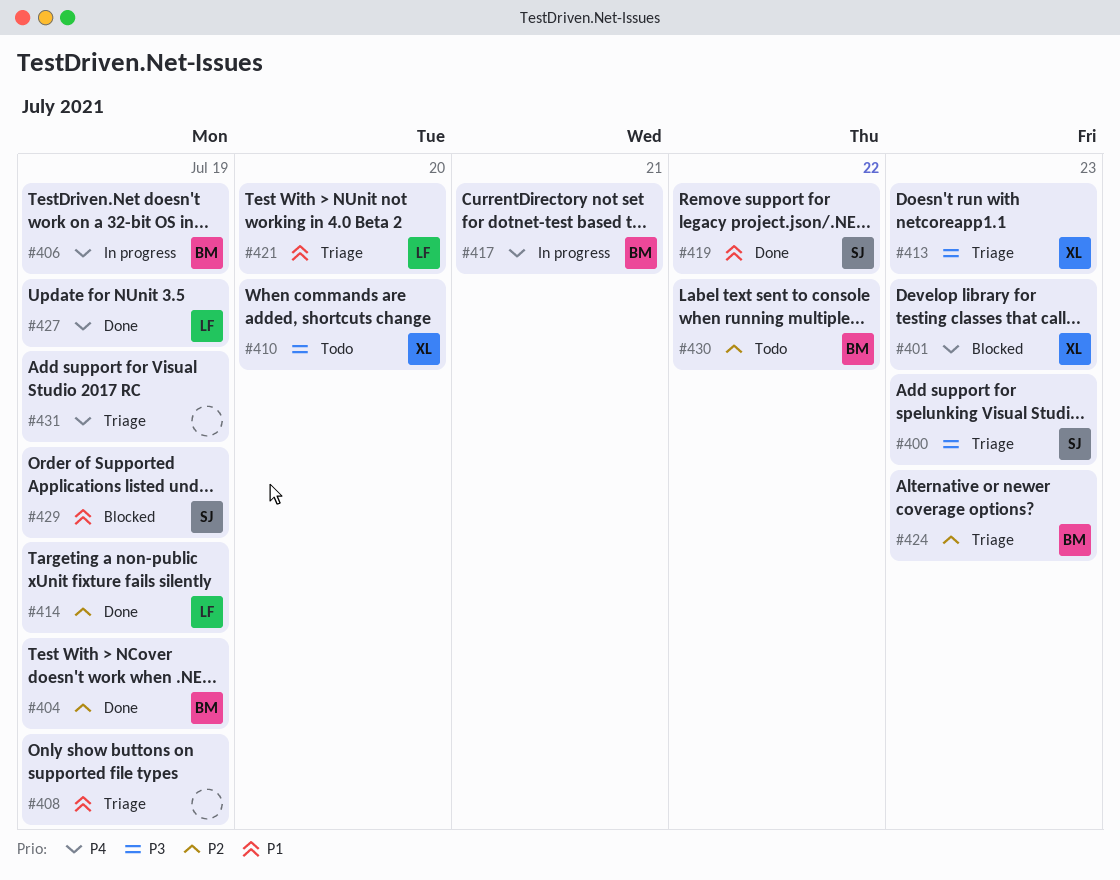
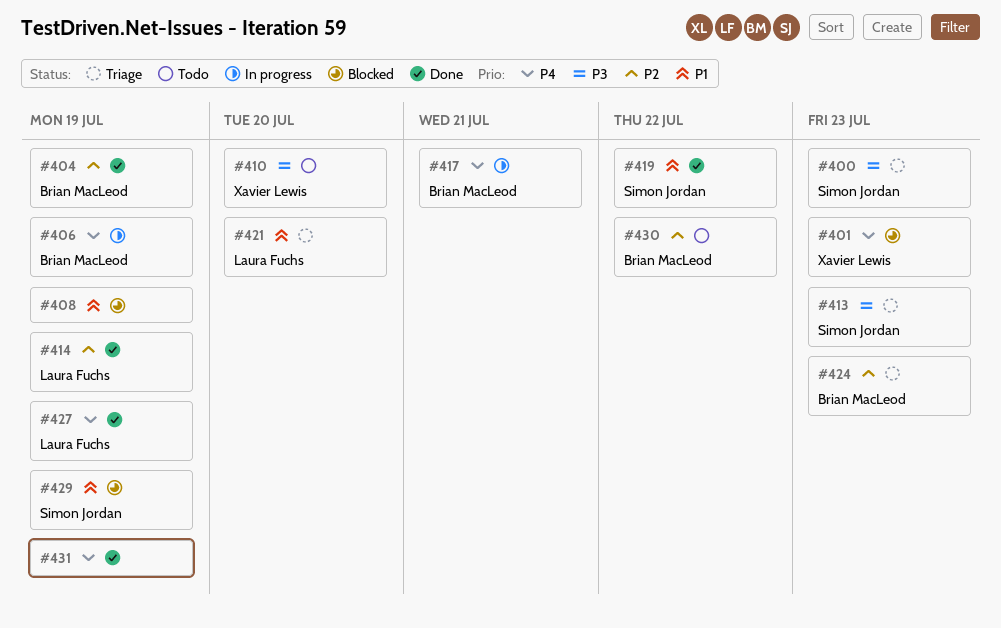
#408, status: Triage -> Blocked
#413, owner: Xavier Lewis -> Simon Jordan
#431, status: Triage -> Done

